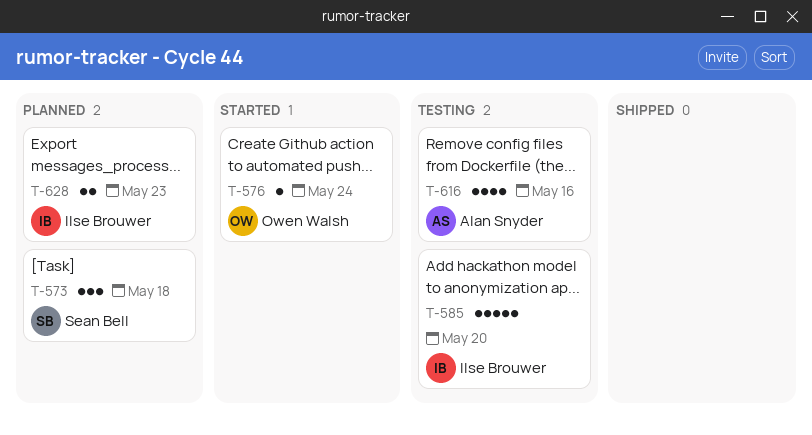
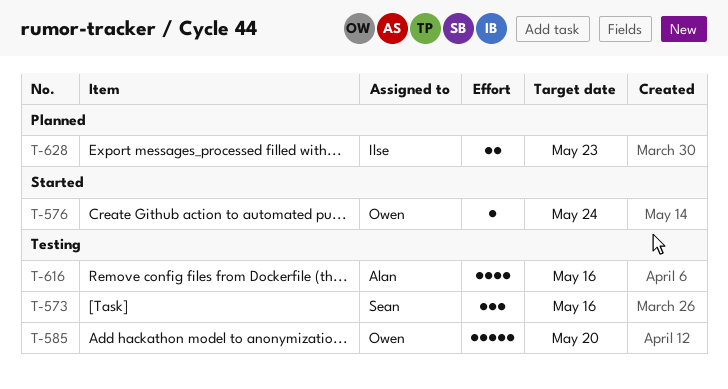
T-573, status: Planned -> Testing
T-573, due: May 18 -> May 16
T-585, owner: Ilse Brouwer -> Owen Walsh

